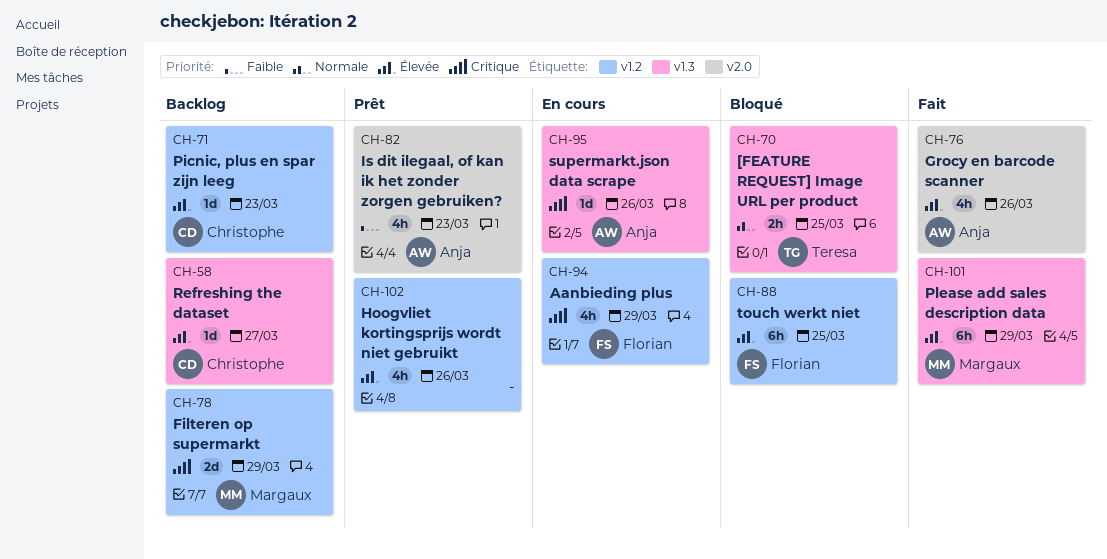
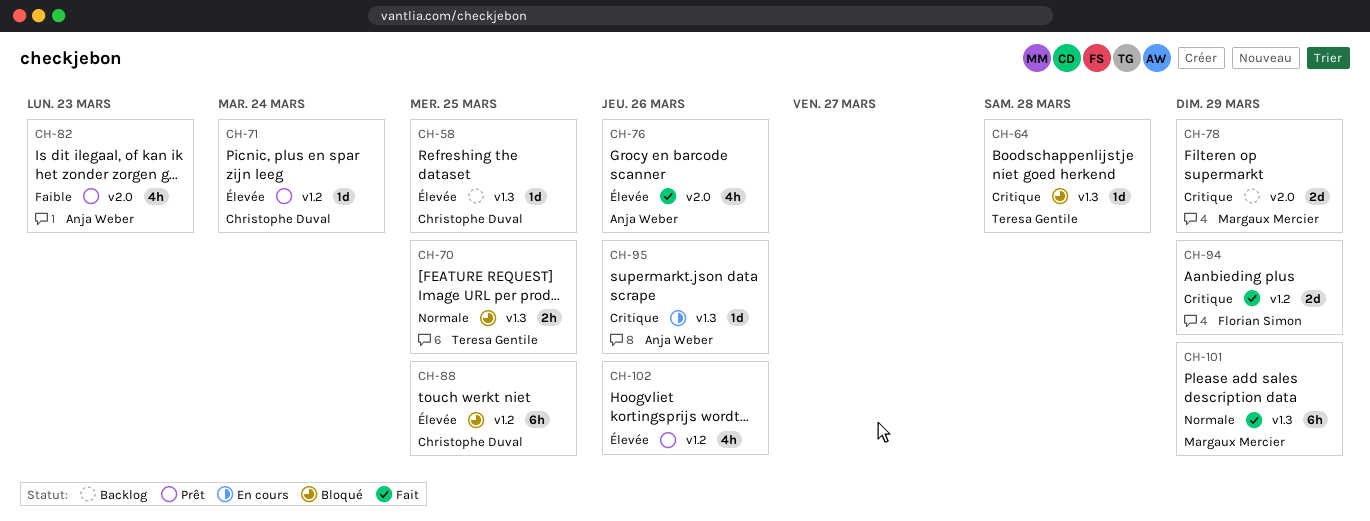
CH-58, due: Mar 27 -> Mar 25
CH-64: none -> present
CH-71, status: Backlog -> Prêt
CH-71, due: Mar 23 -> Mar 24
CH-78, label: v1.2 -> v2.0
CH-88, owner: Florian Simon -> Christophe Duval
CH-94, status: En cours -> Fait
CH-94, estimate: 4h -> 2d
CH-101, priority: Élevée -> Normale

